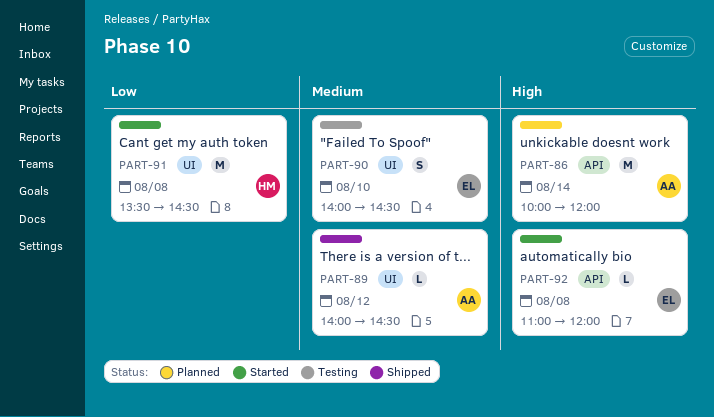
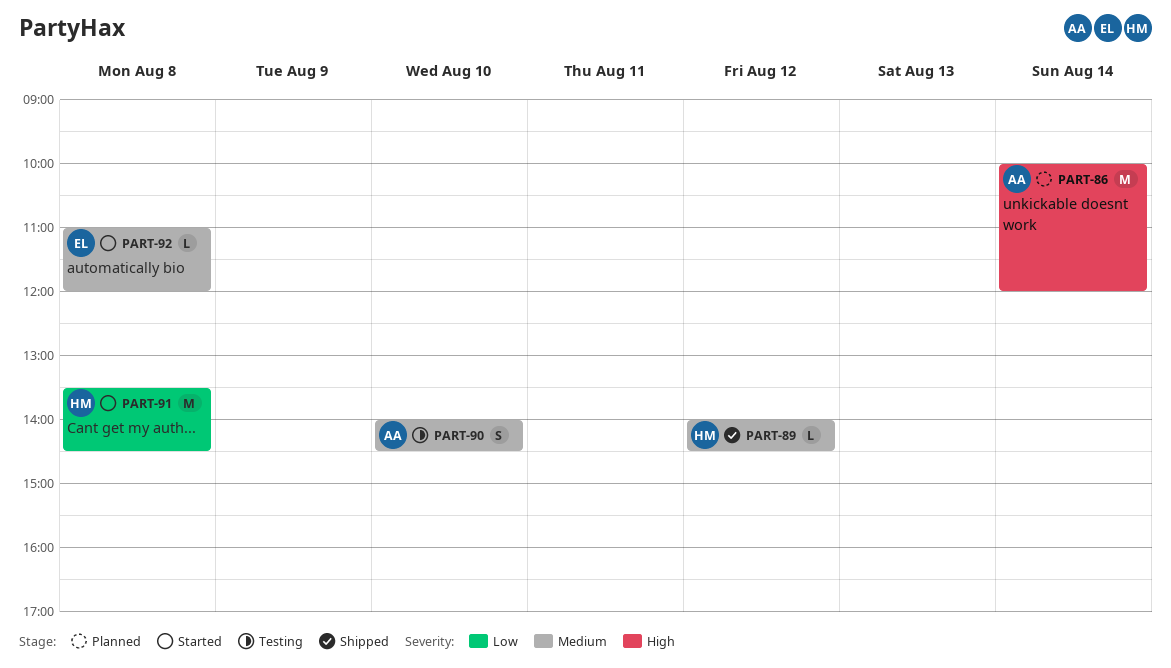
PART-89, owner: AA -> HM
PART-90, owner: EL -> AA
PART-92, priority: High -> Medium

